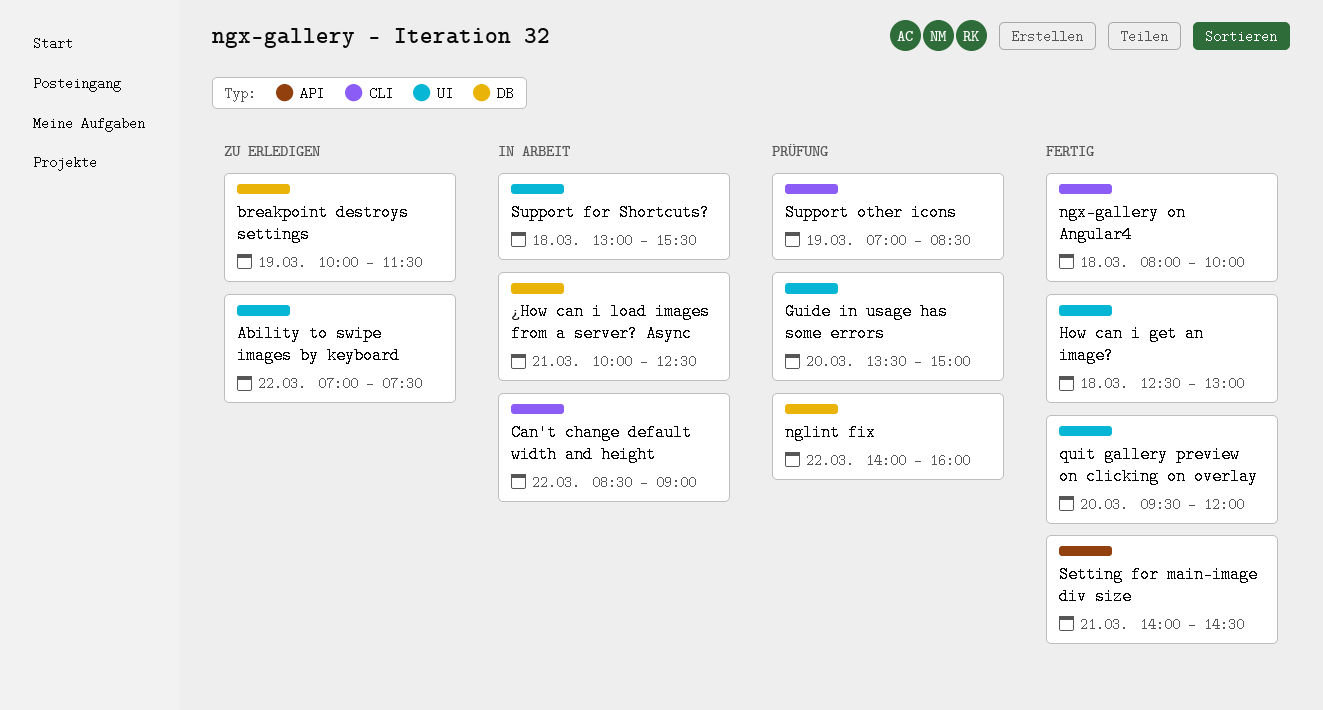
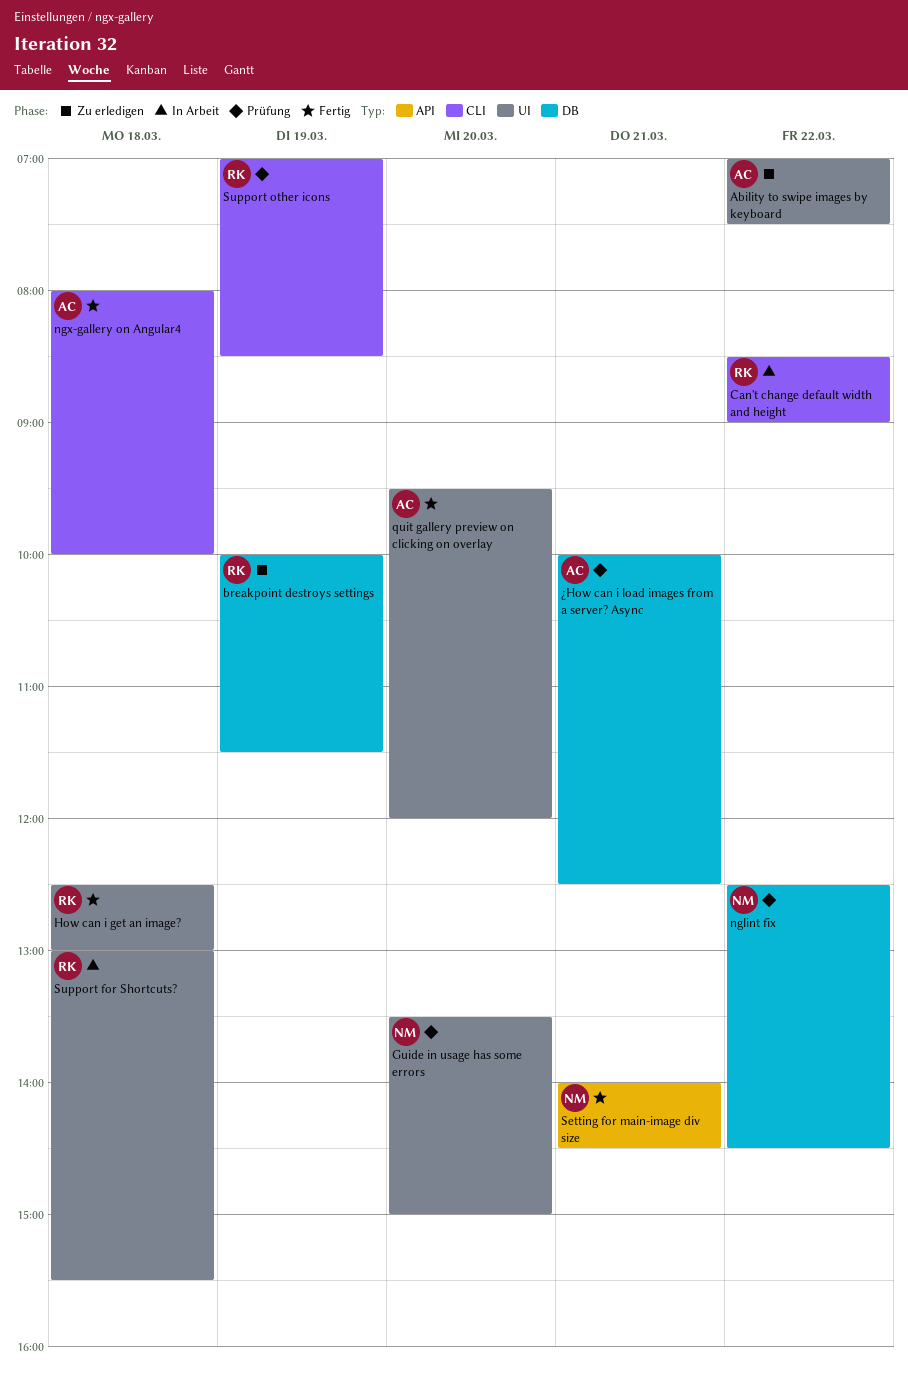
nglint fix, begins: 14:00 -> 12:30
nglint fix, ends: 16:00 -> 14:30
¿How can i load images from a server? Async, status: In Arbeit -> Prüfung

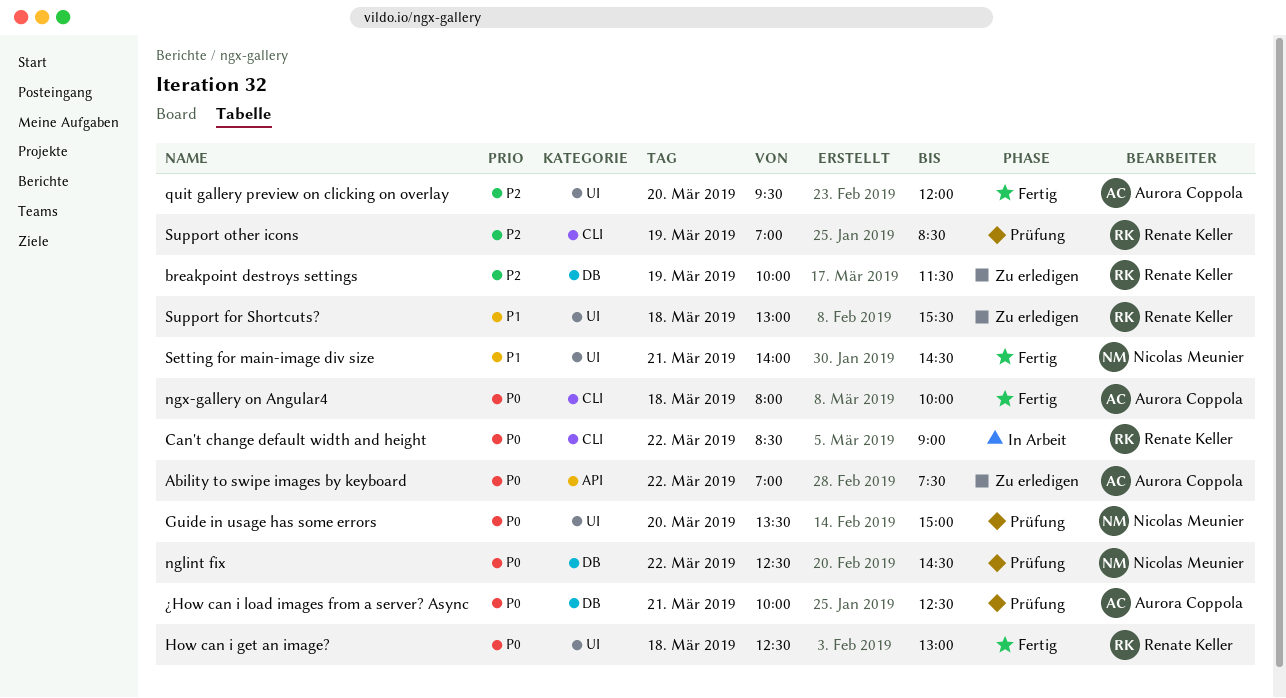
Ability to swipe images by keyboard, label: UI -> API
Setting for main-image div size, label: API -> UI
Support for Shortcuts?, status: In Arbeit -> Zu erledigen

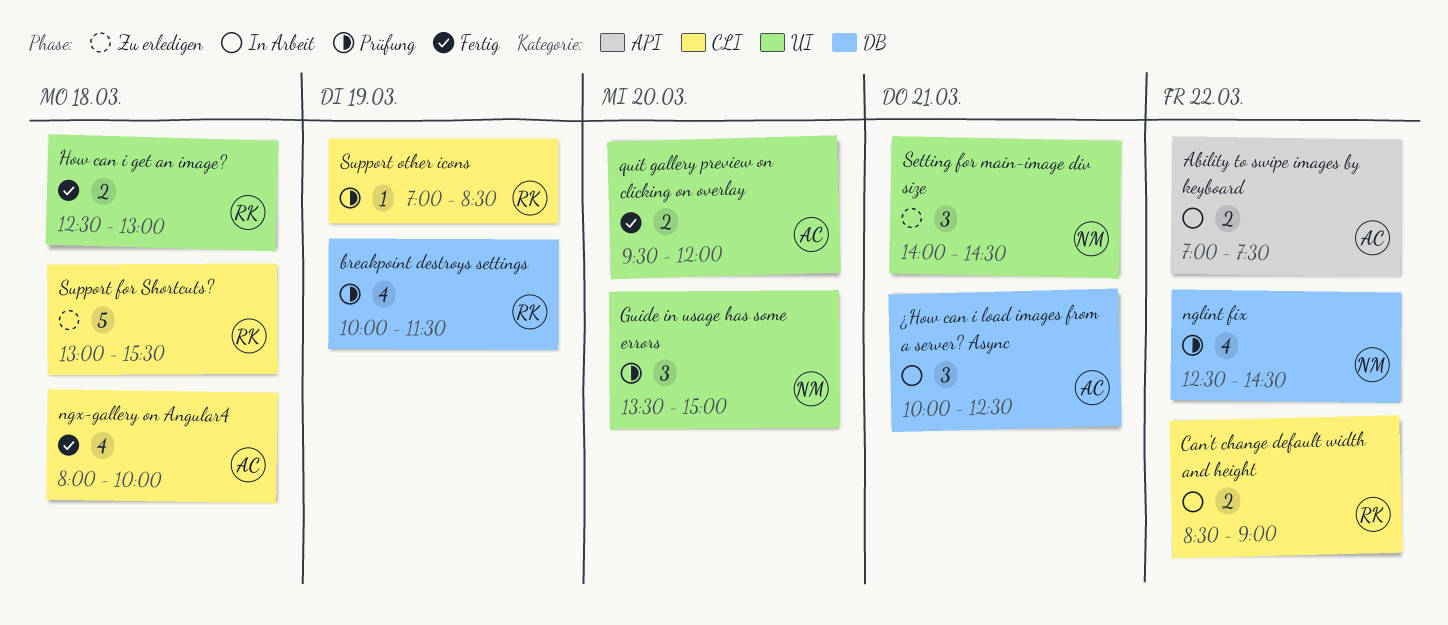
Ability to swipe images by keyboard, status: Zu erledigen -> In Arbeit
breakpoint destroys settings, status: Zu erledigen -> Prüfung
Setting for main-image div size, status: Fertig -> Zu erledigen
Support for Shortcuts?, label: UI -> CLI
¿How can i load images from a server? Async, status: Prüfung -> In Arbeit

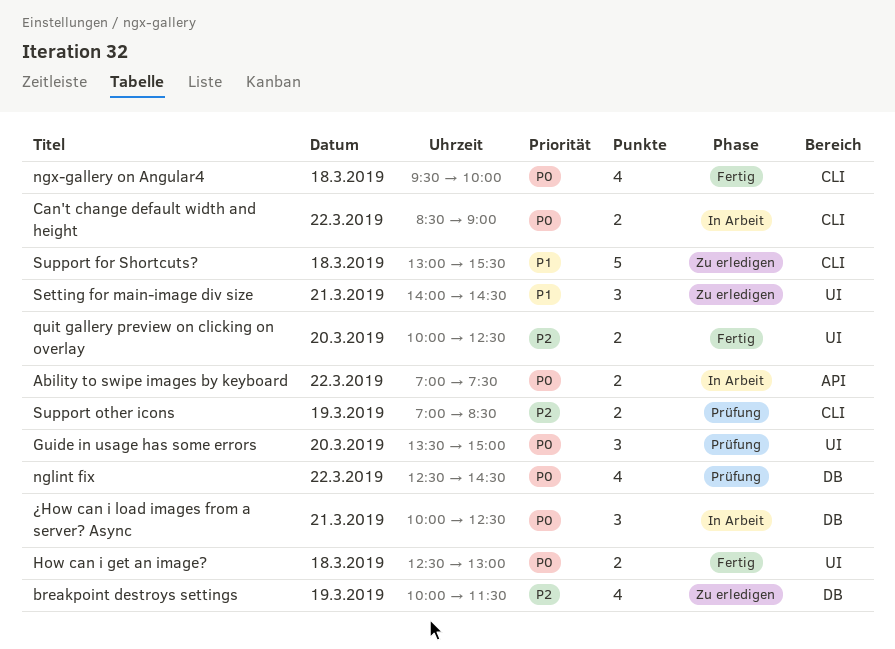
breakpoint destroys settings, status: Prüfung -> Zu erledigen
ngx-gallery on Angular4, begins: 08:00 -> 09:30
quit gallery preview on clicking on overlay, begins: 09:30 -> 10:00
quit gallery preview on clicking on overlay, ends: 12:00 -> 12:30
Support other icons, estimate: 1 -> 2

